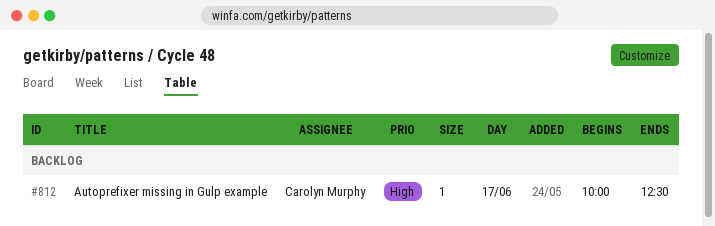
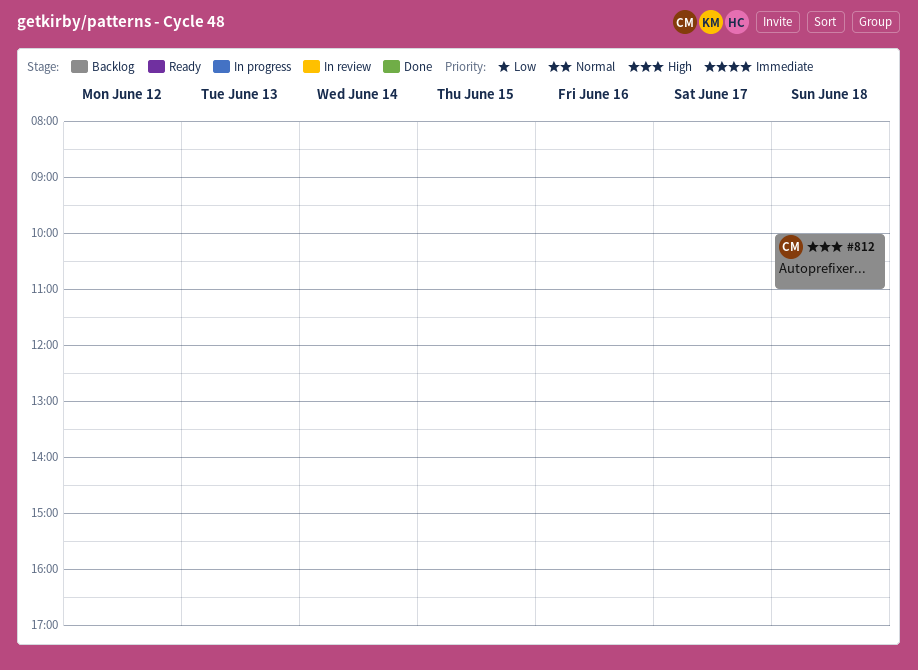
#812, day: Jun 17 -> Jun 18
#812, ends: 12:30 -> 11:00

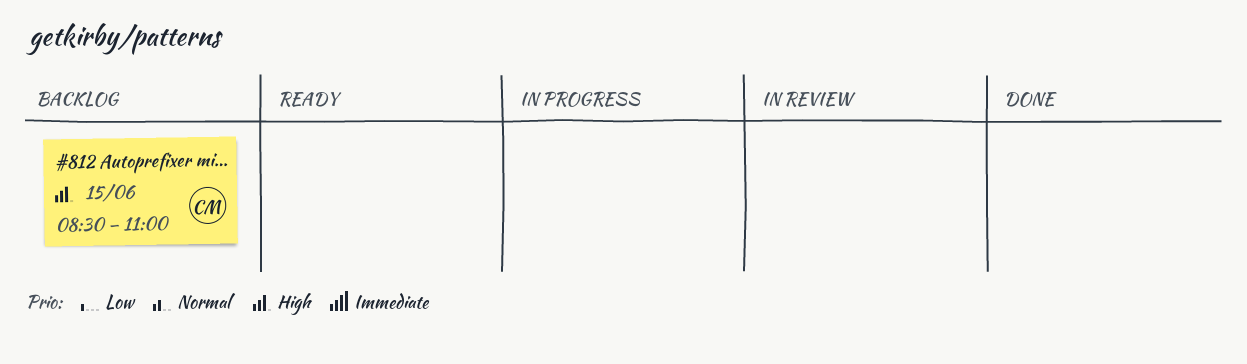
#812, day: Jun 18 -> Jun 15
#812, begins: 10:00 -> 08:30

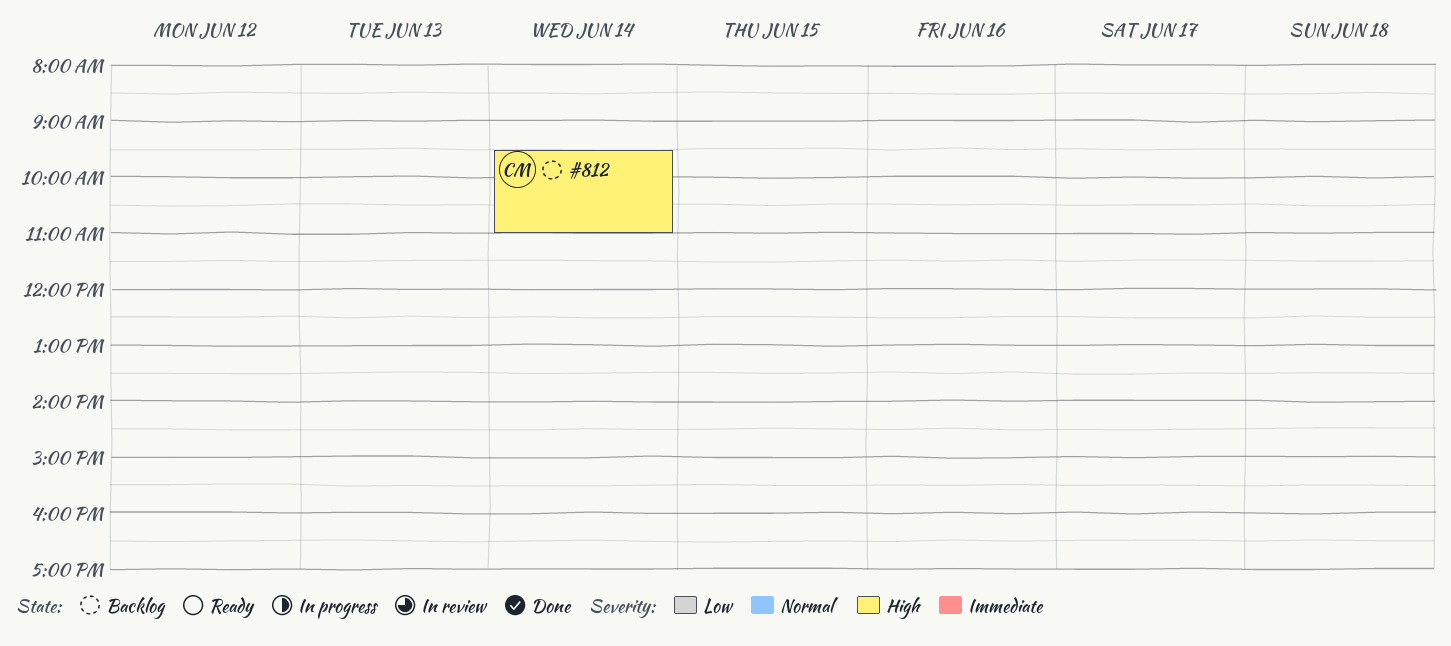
#812, day: Jun 15 -> Jun 14
#812, begins: 08:30 -> 09:30

